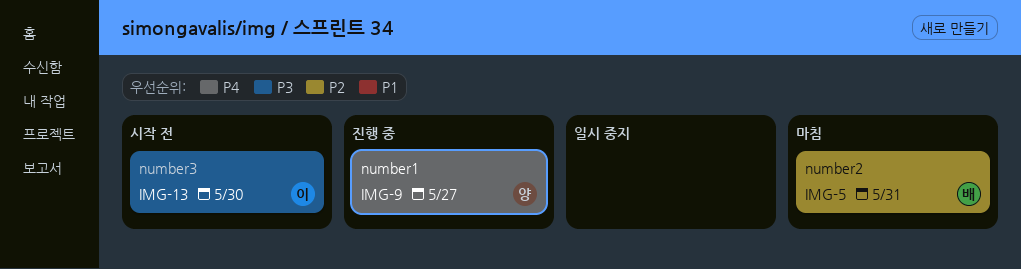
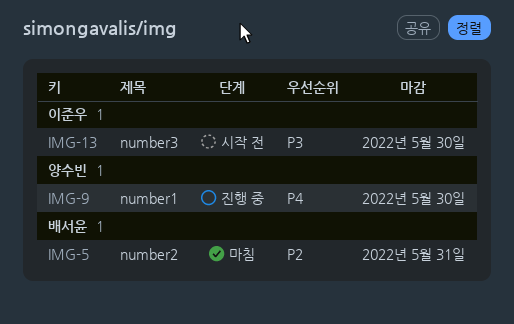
IMG-9, due: May 27 -> May 30

